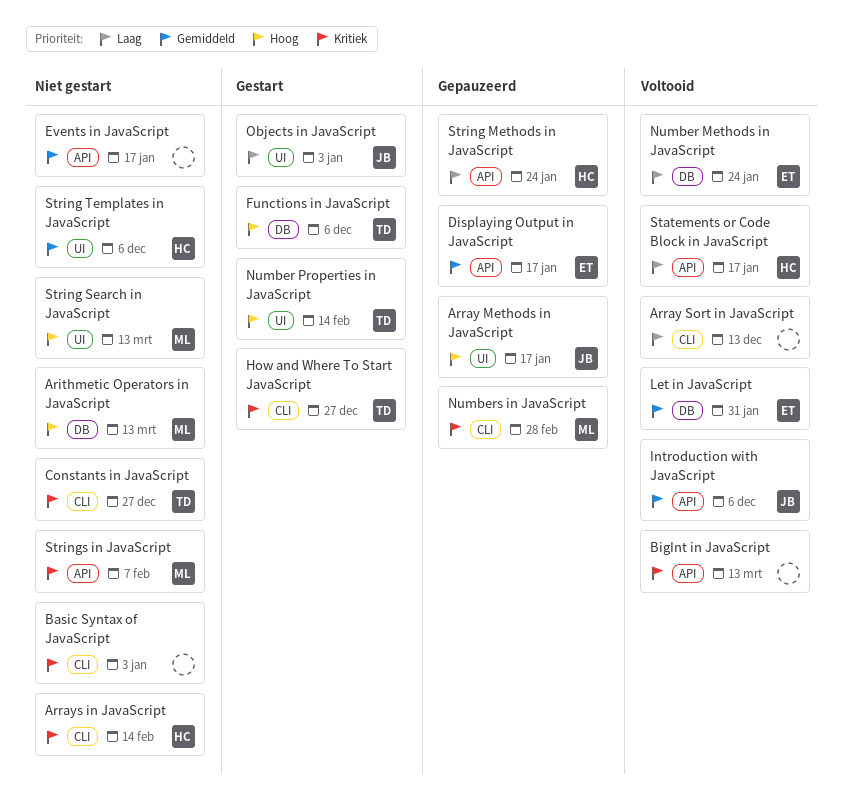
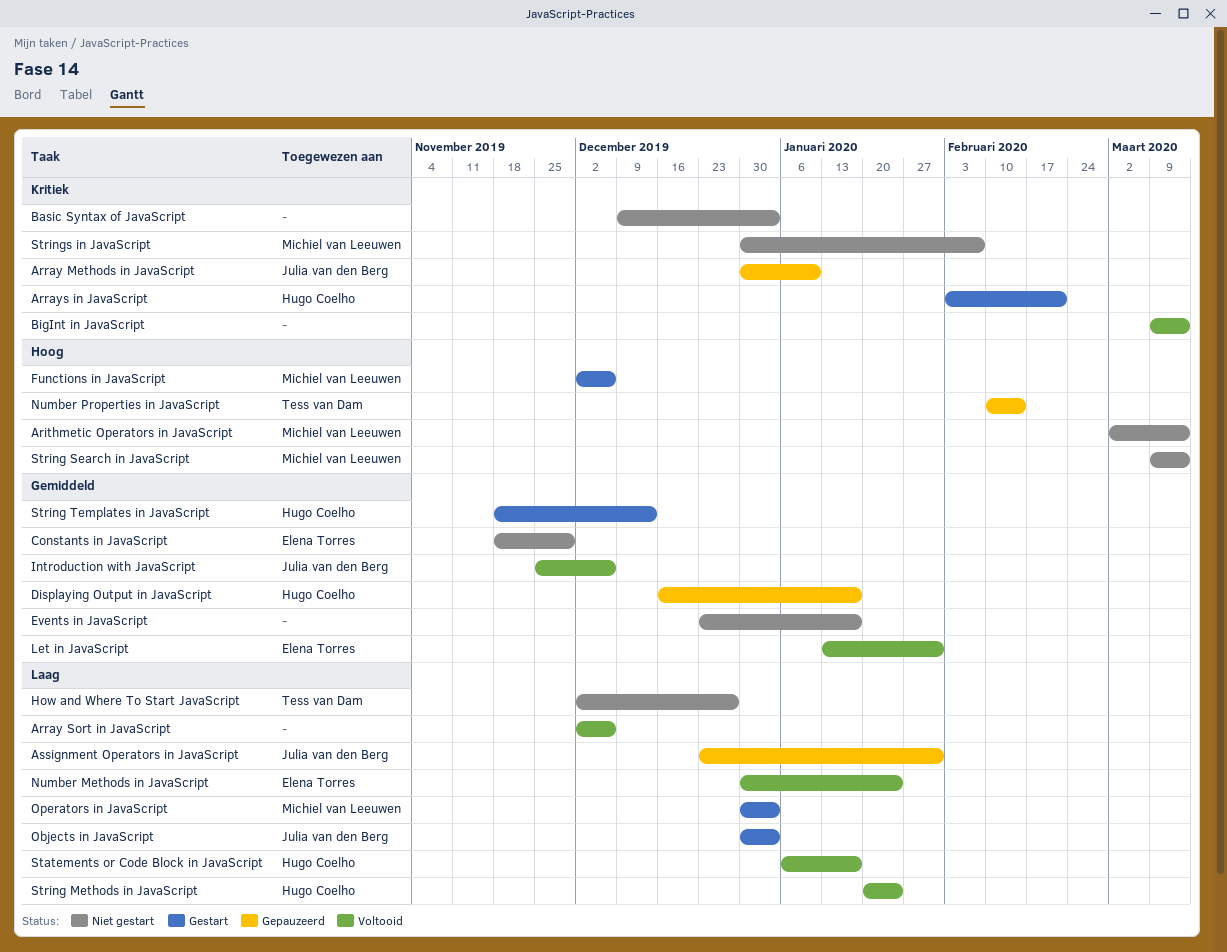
Array Methods in JavaScript, priority: Hoog -> Kritiek
Array Methods in JavaScript, due: Jan 17 -> Jan 10
Array Sort in JavaScript, due: Dec 13 -> Dec 6
Arrays in JavaScript, status: Niet gestart -> Gestart
Arrays in JavaScript, due: Feb 14 -> Feb 21
Assignment Operators in JavaScript: none -> present
Constants in JavaScript, owner: Tess van Dam -> Elena Torres
Constants in JavaScript, priority: Kritiek -> Gemiddeld
Constants in JavaScript, due: Dec 27 -> Nov 29
Displaying Output in JavaScript, owner: Elena Torres -> Hugo Coelho
Functions in JavaScript, owner: Tess van Dam -> Michiel van Leeuwen
How and Where To Start JavaScript, status: Gestart -> Niet gestart
How and Where To Start JavaScript, priority: Kritiek -> Laag
Number Properties in JavaScript, status: Gestart -> Gepauzeerd
Numbers in JavaScript: present -> none
Operators in JavaScript: none -> present
String Methods in JavaScript, status: Gepauzeerd -> Voltooid
String Templates in JavaScript, status: Niet gestart -> Gestart
String Templates in JavaScript, due: Dec 6 -> Dec 13

